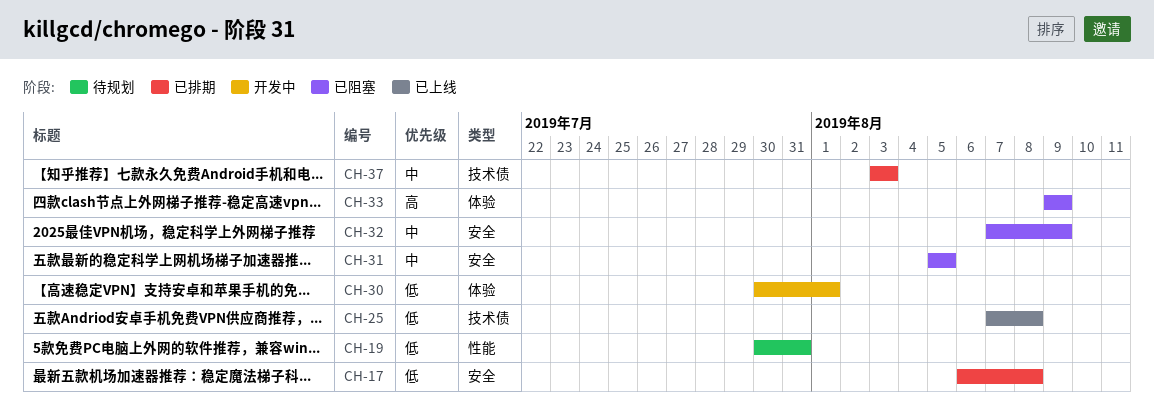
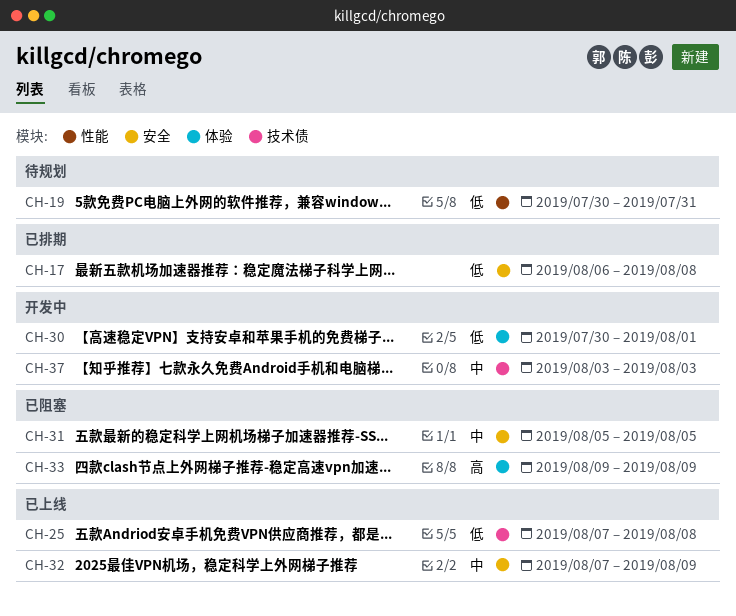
CH-32, status: 已阻塞 -> 已上线
CH-37, status: 已排期 -> 开发中

